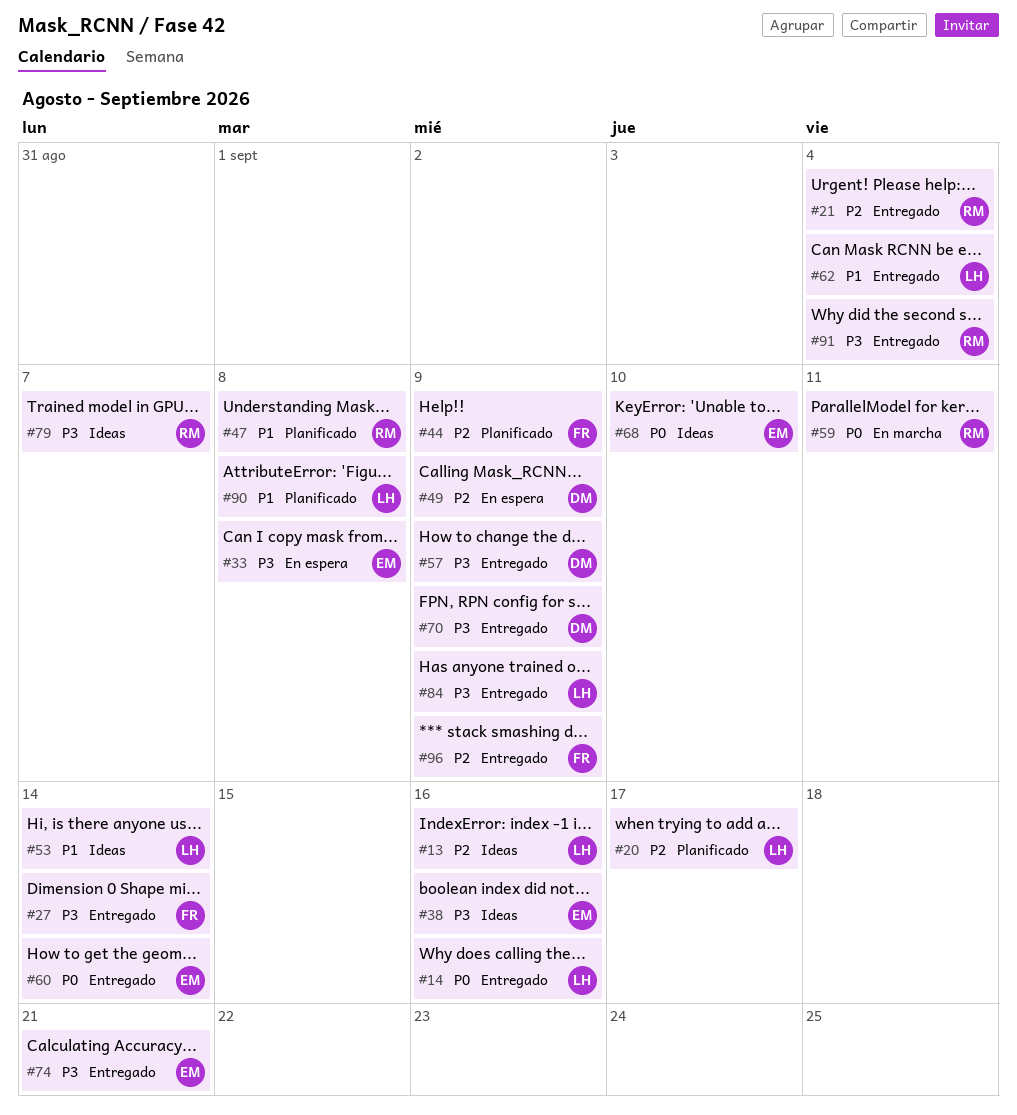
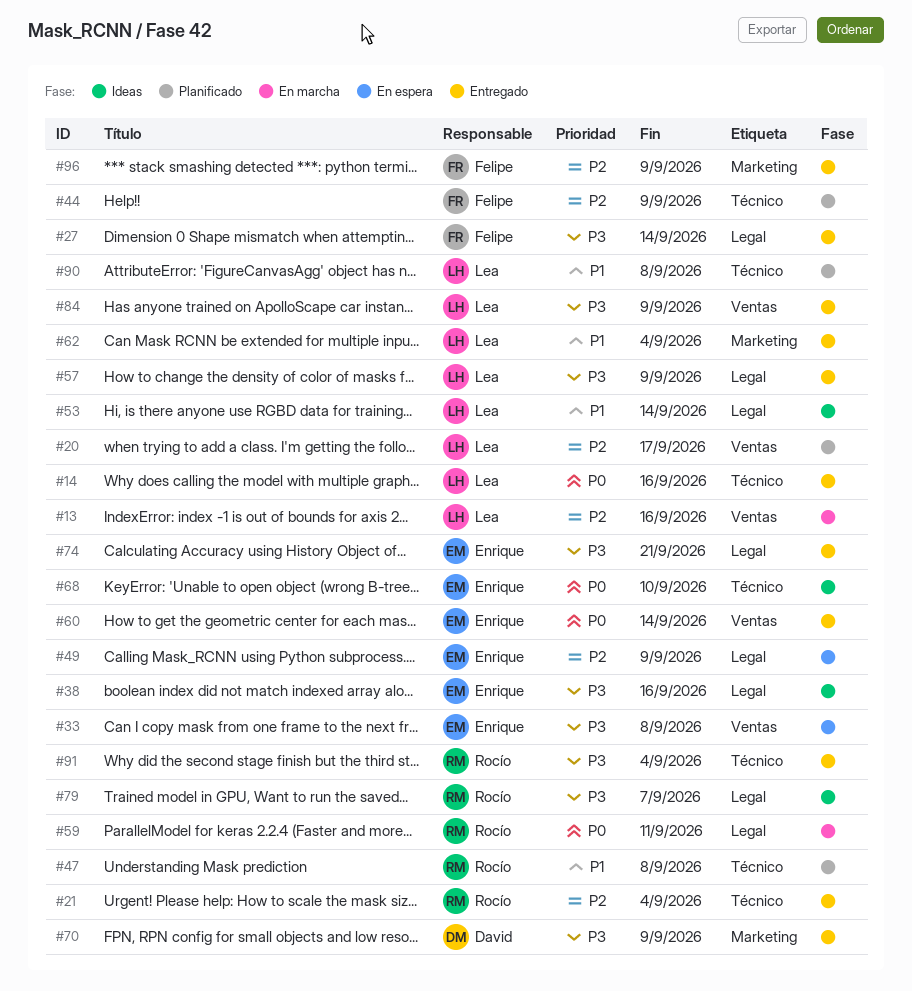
#13, status: Ideas -> En marcha
#49, owner: David -> Enrique
#57, owner: David -> Lea

